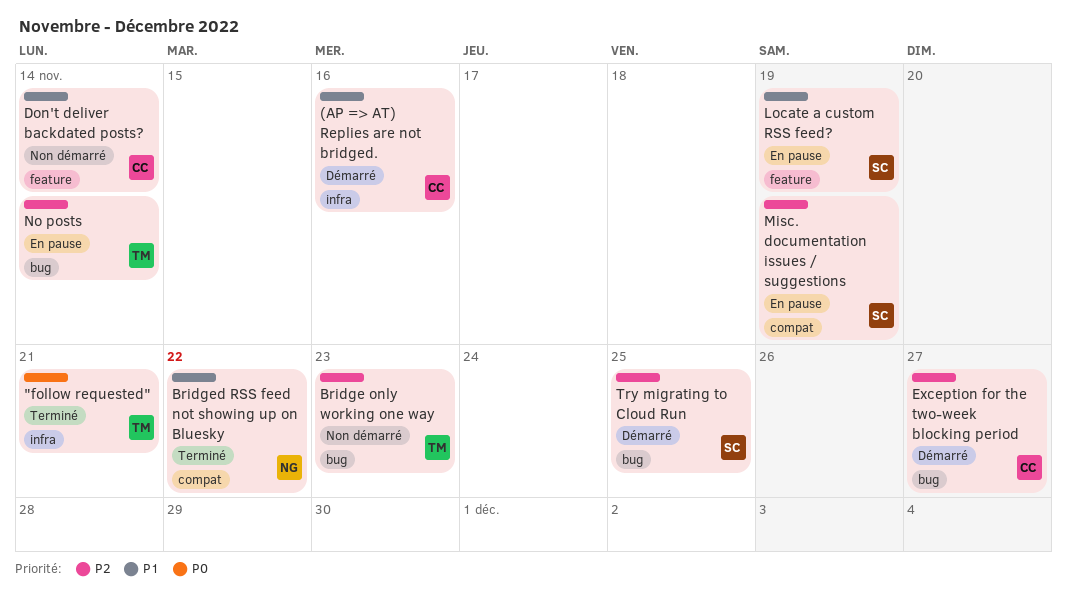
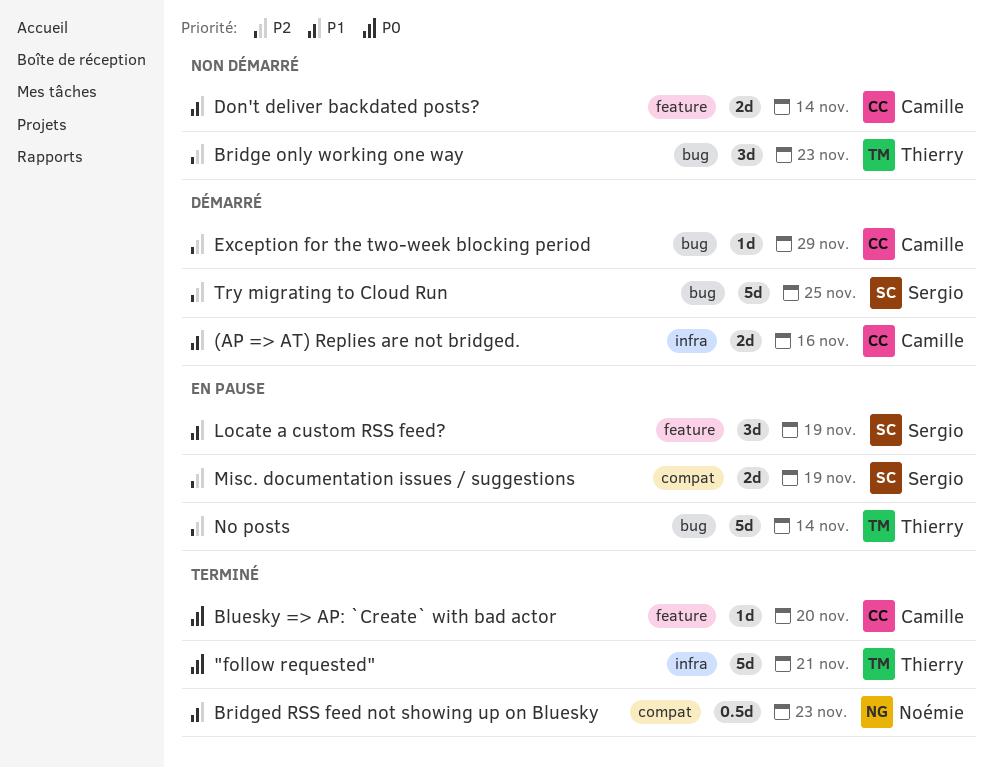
Bluesky => AP: `Create` with bad actor: none -> present
Bridged RSS feed not showing up on Bluesky, due: Nov 22 -> Nov 23
Exception for the two-week blocking period, due: Nov 27 -> Nov 29

